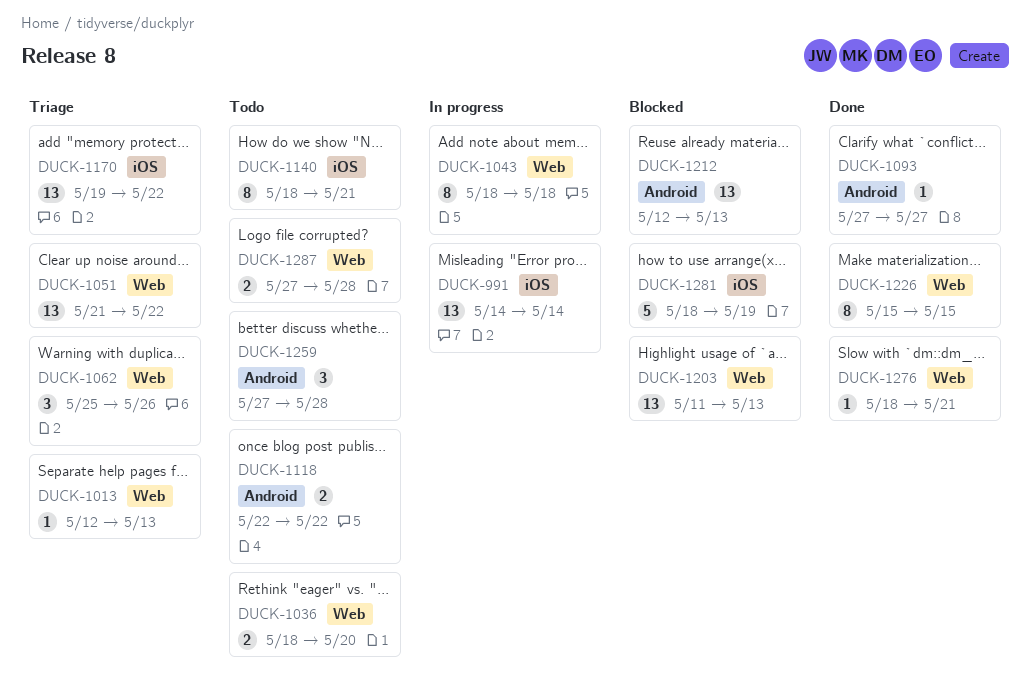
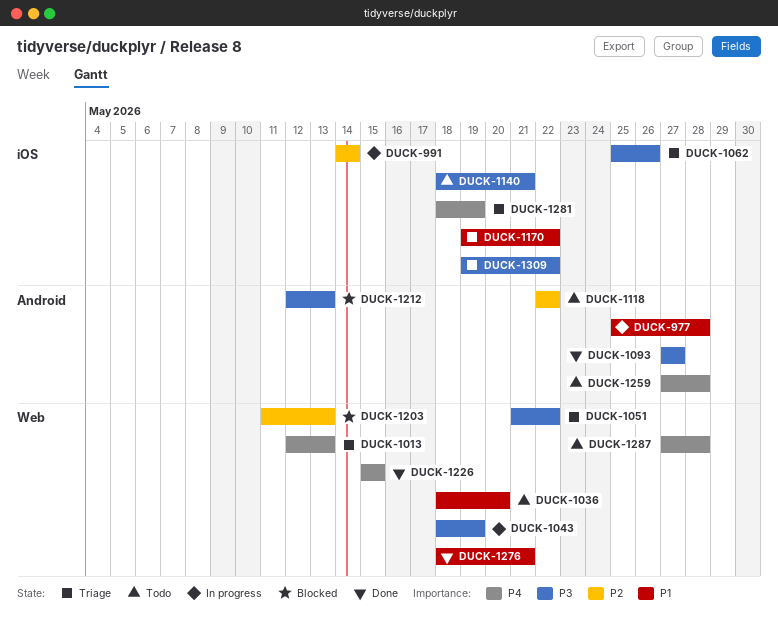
DUCK-977: none -> present
DUCK-1043, due: May 18 -> May 19
DUCK-1062, label: Web -> iOS
DUCK-1281, status: Blocked -> Triage
DUCK-1309: none -> present

